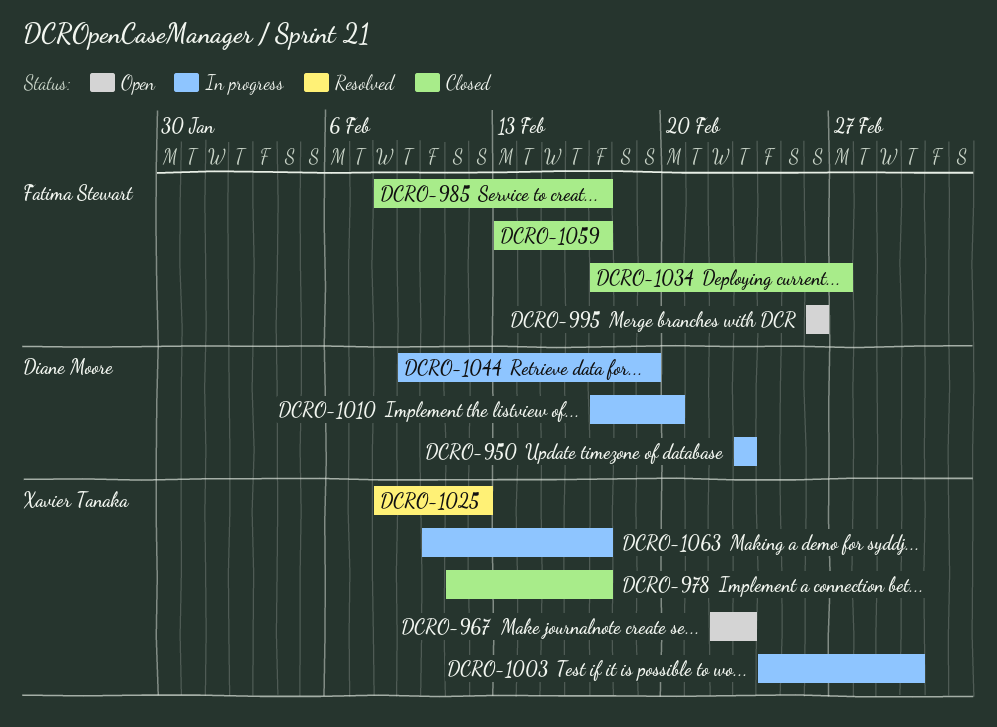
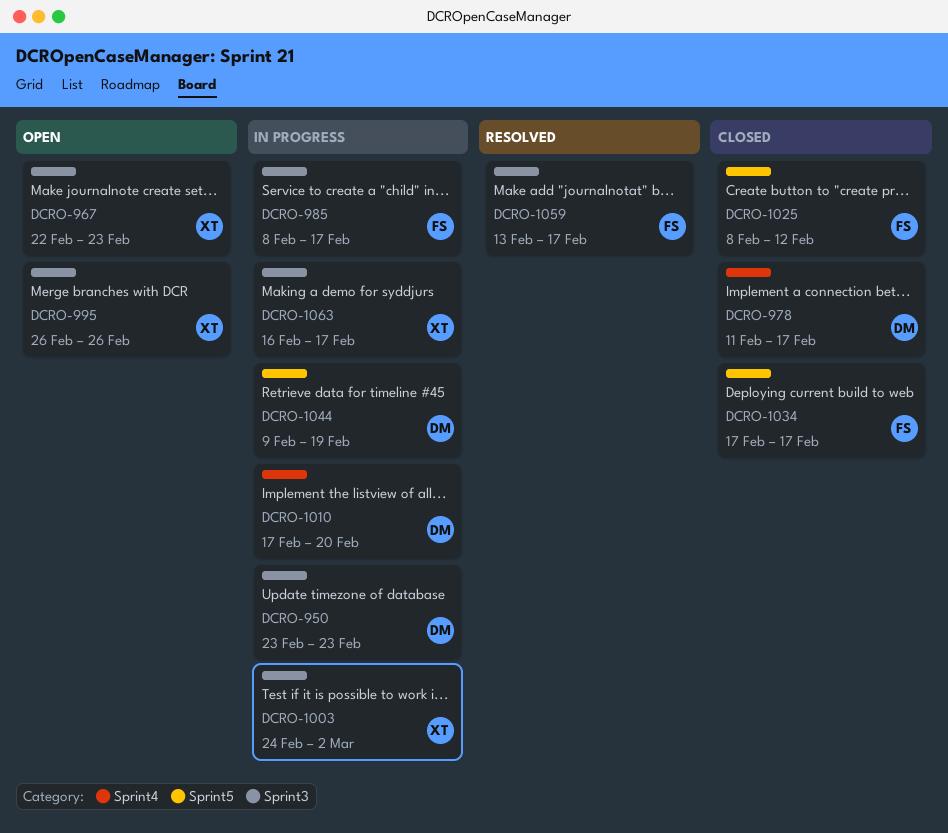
DCRO-978, owner: Xavier Tanaka -> Diane Moore
DCRO-985, status: Closed -> In progress
DCRO-995, owner: Fatima Stewart -> Xavier Tanaka
DCRO-1025, status: Resolved -> Closed
DCRO-1025, owner: Xavier Tanaka -> Fatima Stewart
DCRO-1034, due: Feb 27 -> Feb 17
DCRO-1059, status: Closed -> Resolved
DCRO-1063, start: Feb 10 -> Feb 16

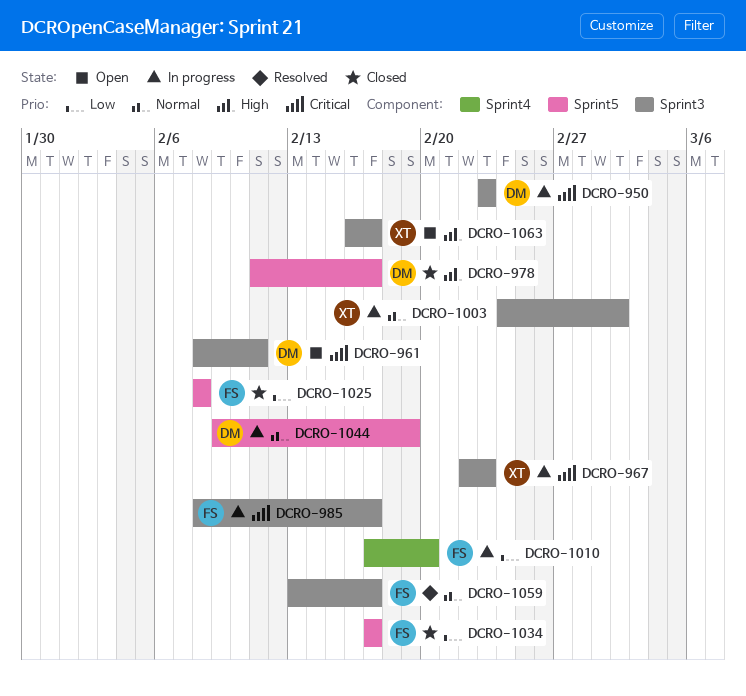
DCRO-961: none -> present
DCRO-967, status: Open -> In progress
DCRO-978, label: Sprint4 -> Sprint5
DCRO-995: present -> none
DCRO-1010, owner: DM -> FS
DCRO-1025, due: Feb 12 -> Feb 8
DCRO-1063, status: In progress -> Open

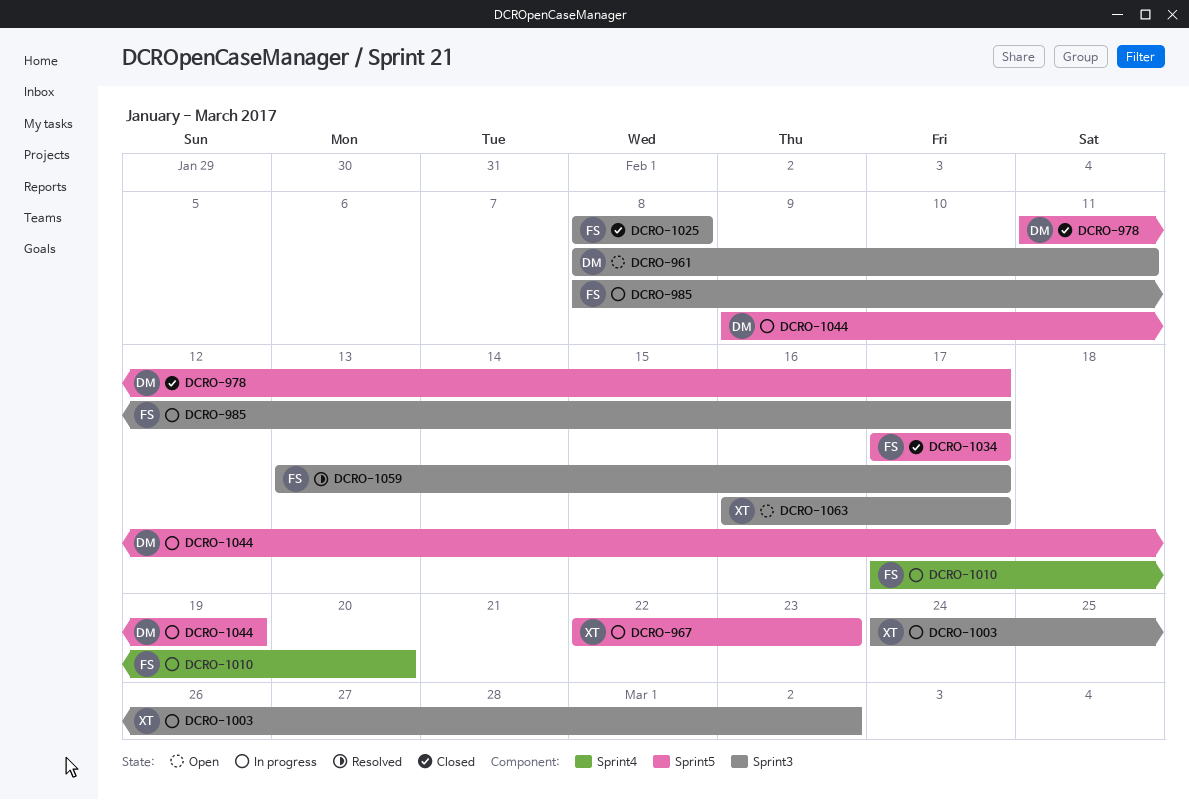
DCRO-950: present -> none
DCRO-967, label: Sprint3 -> Sprint5
DCRO-1025, label: Sprint5 -> Sprint3

